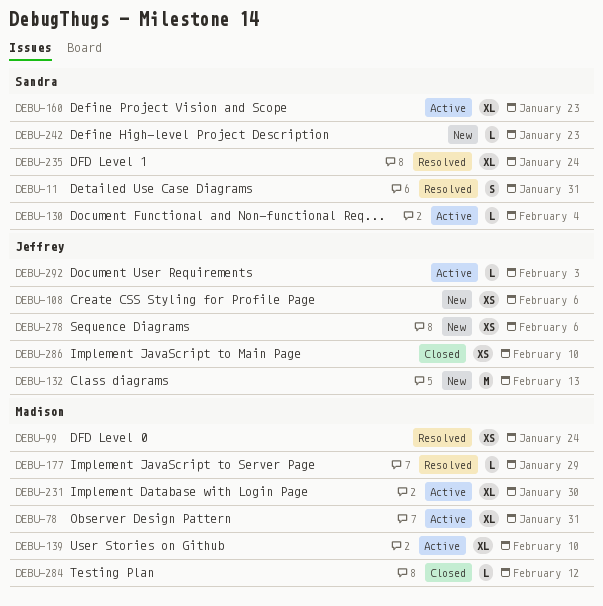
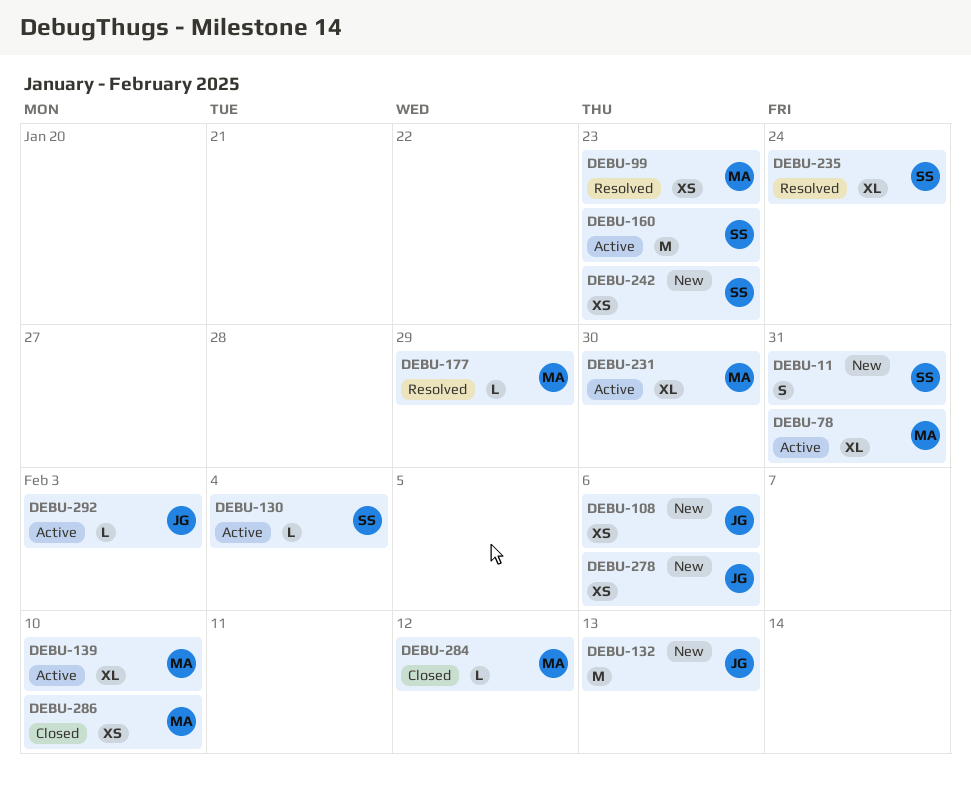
DEBU-11, status: Resolved -> New
DEBU-99, due: Jan 24 -> Jan 23
DEBU-160, estimate: XL -> M
DEBU-242, estimate: L -> XS
DEBU-286, owner: Jeffrey -> Madison

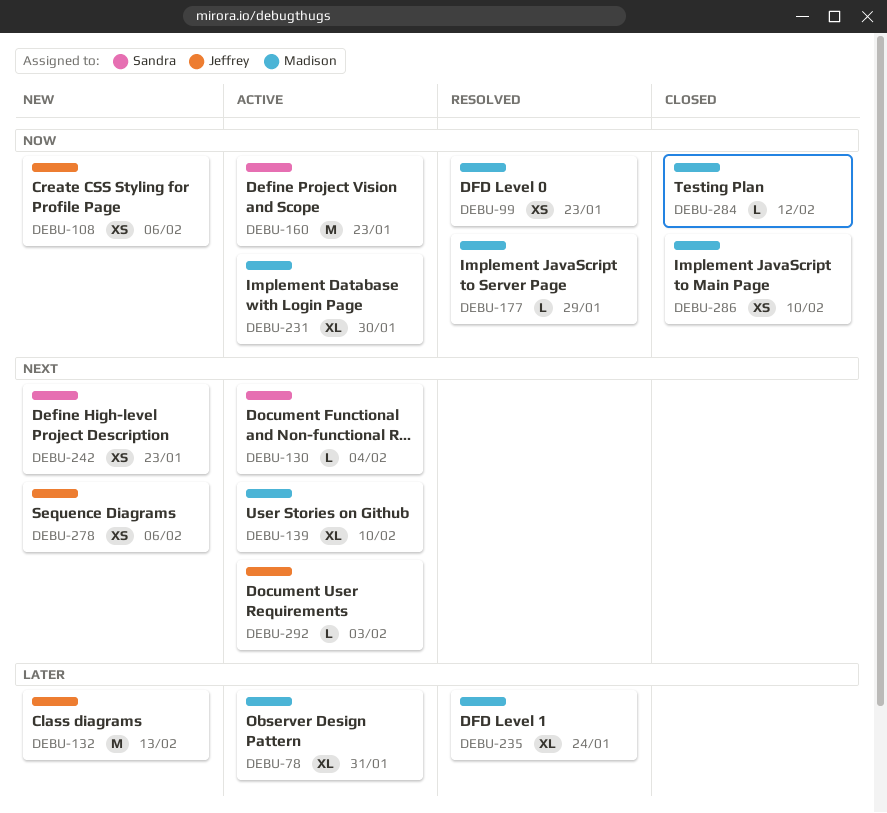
DEBU-11: present -> none
DEBU-235, owner: Sandra -> Madison

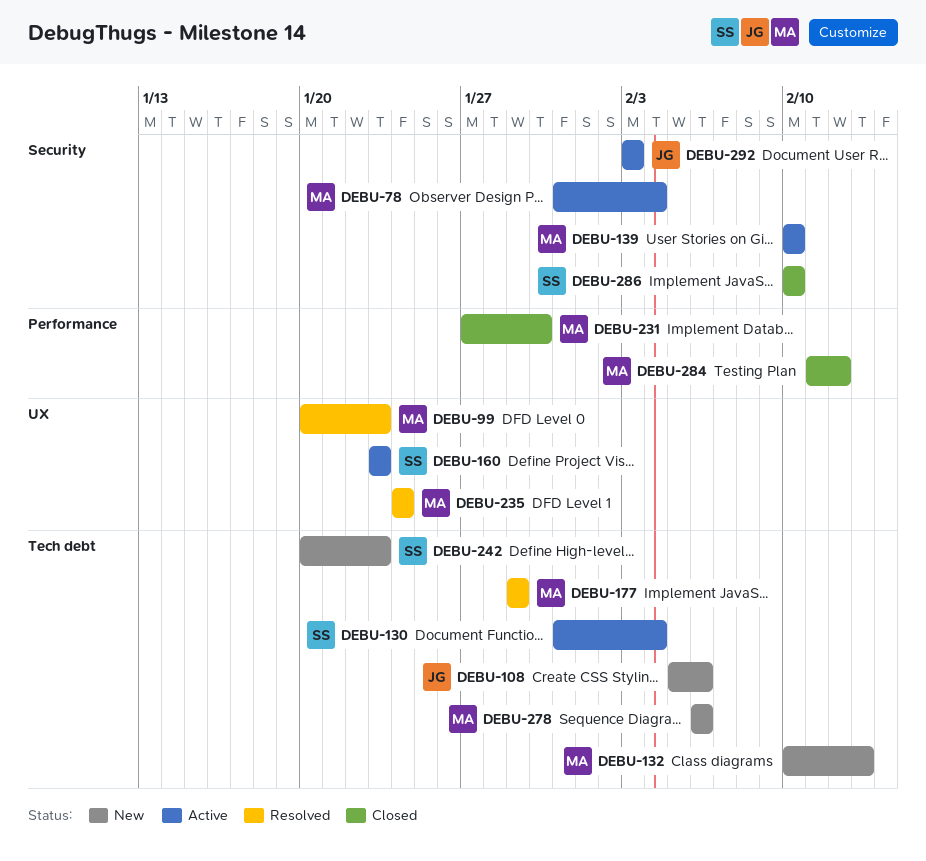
DEBU-78, due: Jan 31 -> Feb 4
DEBU-132, owner: Jeffrey -> Madison
DEBU-231, status: Active -> Closed
DEBU-278, owner: Jeffrey -> Madison
DEBU-286, owner: Madison -> Sandra

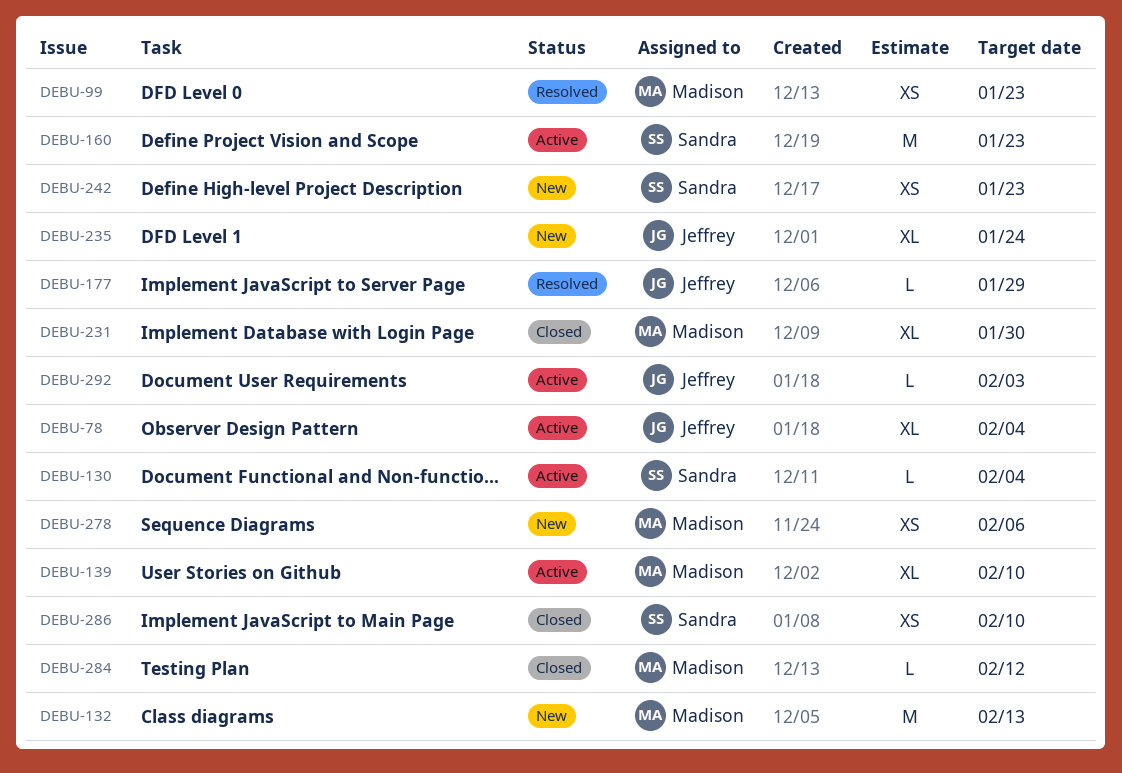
DEBU-78, owner: Madison -> Jeffrey
DEBU-108: present -> none
DEBU-177, owner: Madison -> Jeffrey
DEBU-235, status: Resolved -> New
DEBU-235, owner: Madison -> Jeffrey

